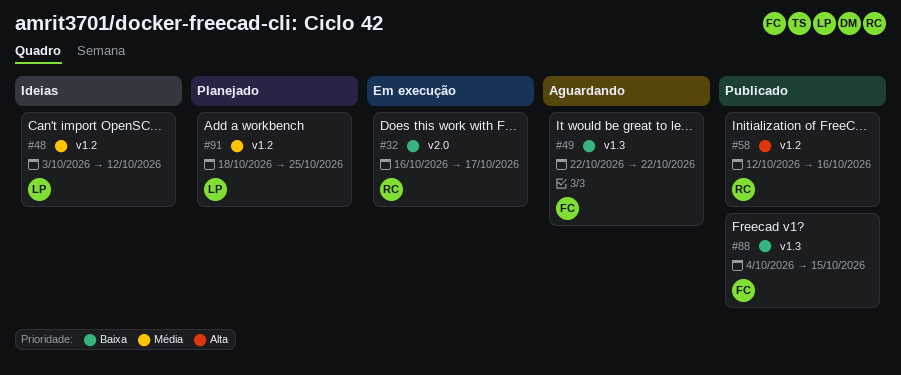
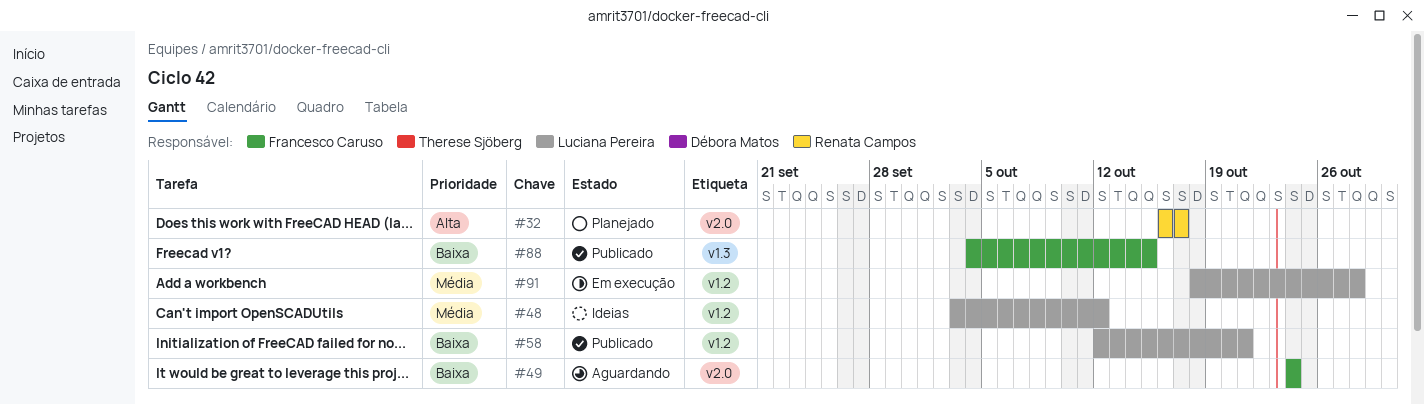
#32, status: Em execução -> Planejado
#32, priority: Baixa -> Alta
#49, label: v1.3 -> v2.0
#49, start: Oct 22 -> Oct 24
#49, due: Oct 22 -> Oct 24
#58, owner: Renata Campos -> Luciana Pereira
#58, priority: Alta -> Baixa
#58, due: Oct 16 -> Oct 21
#91, status: Planejado -> Em execução
#91, due: Oct 25 -> Oct 28

